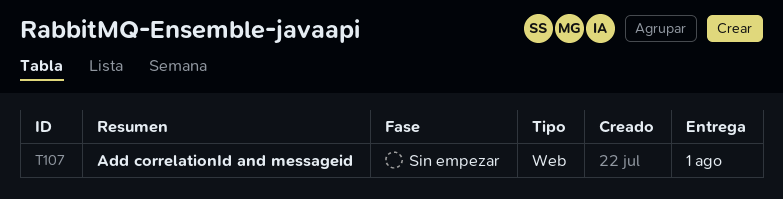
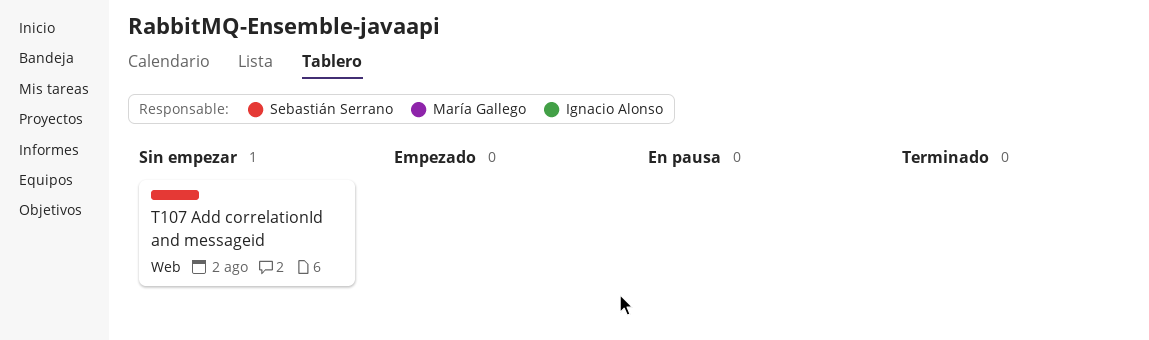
T107, due: Aug 1 -> Aug 2

